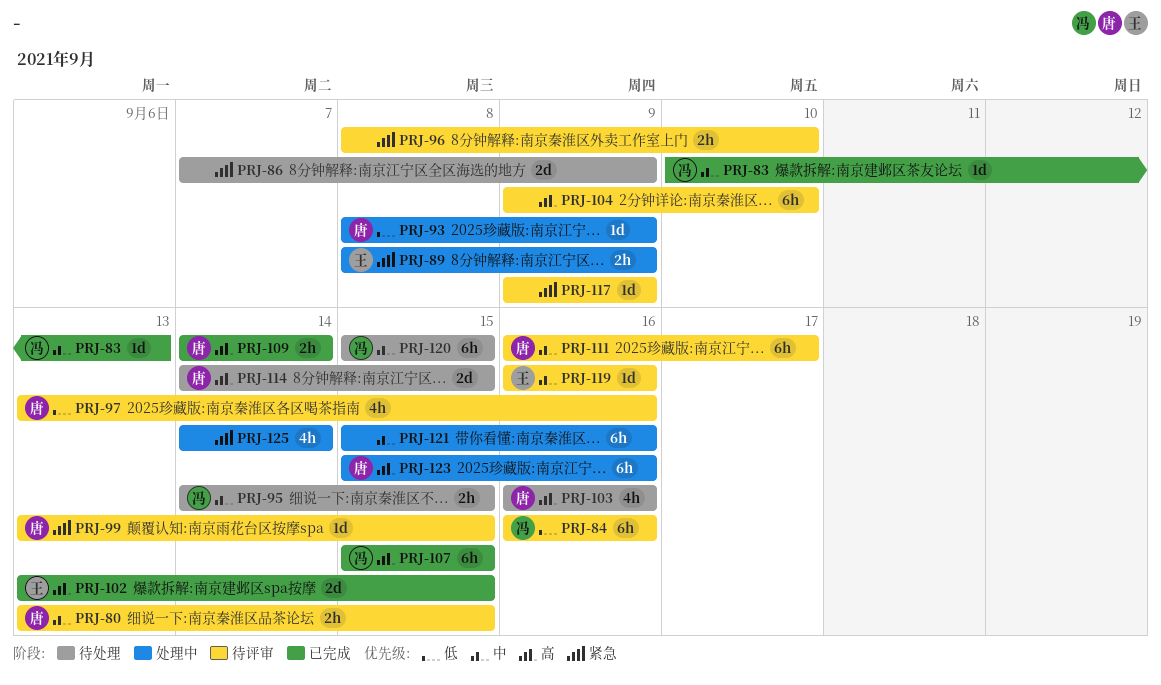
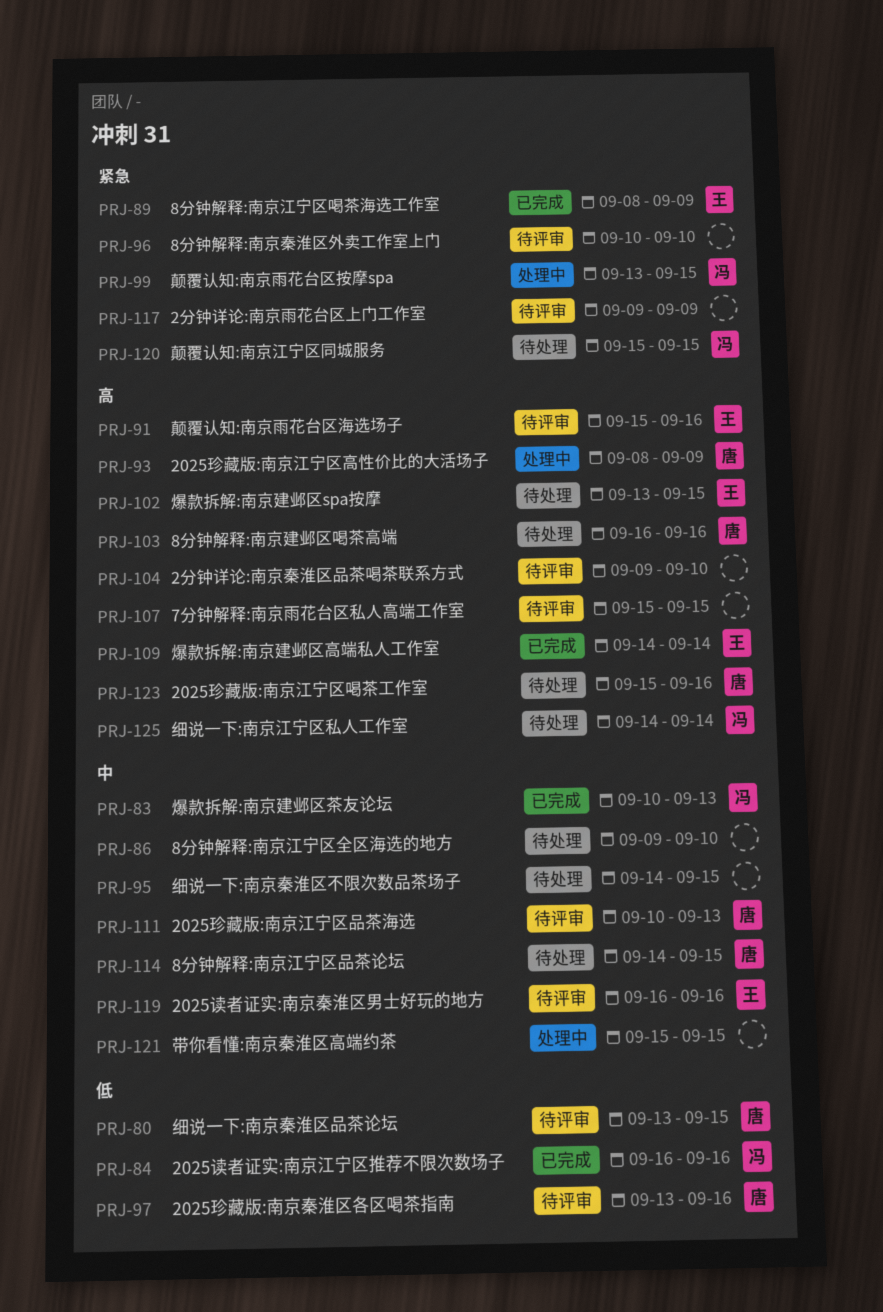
PRJ-80, priority: 中 -> 低
PRJ-84, status: 待评审 -> 已完成
PRJ-86, priority: 紧急 -> 中
PRJ-86, start: Sep 7 -> Sep 9
PRJ-86, due: Sep 9 -> Sep 10
PRJ-89, status: 处理中 -> 已完成
PRJ-91: none -> present
PRJ-93, priority: 低 -> 高
PRJ-95, owner: 冯 -> none
PRJ-96, start: Sep 8 -> Sep 10
PRJ-99, status: 待评审 -> 处理中
PRJ-99, owner: 唐 -> 冯
PRJ-102, status: 已完成 -> 待处理
PRJ-107, status: 已完成 -> 待评审
PRJ-107, owner: 冯 -> none
PRJ-109, owner: 唐 -> 王
PRJ-111, start: Sep 16 -> Sep 10
PRJ-111, due: Sep 17 -> Sep 13
PRJ-114, priority: 高 -> 中
PRJ-120, priority: 中 -> 紧急
PRJ-121, due: Sep 16 -> Sep 15
PRJ-123, status: 处理中 -> 待处理
PRJ-125, status: 处理中 -> 待处理
PRJ-125, owner: none -> 冯
PRJ-125, priority: 紧急 -> 高

